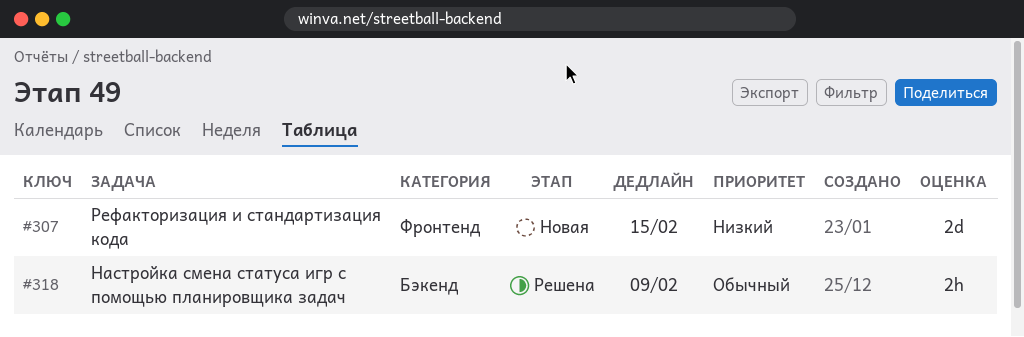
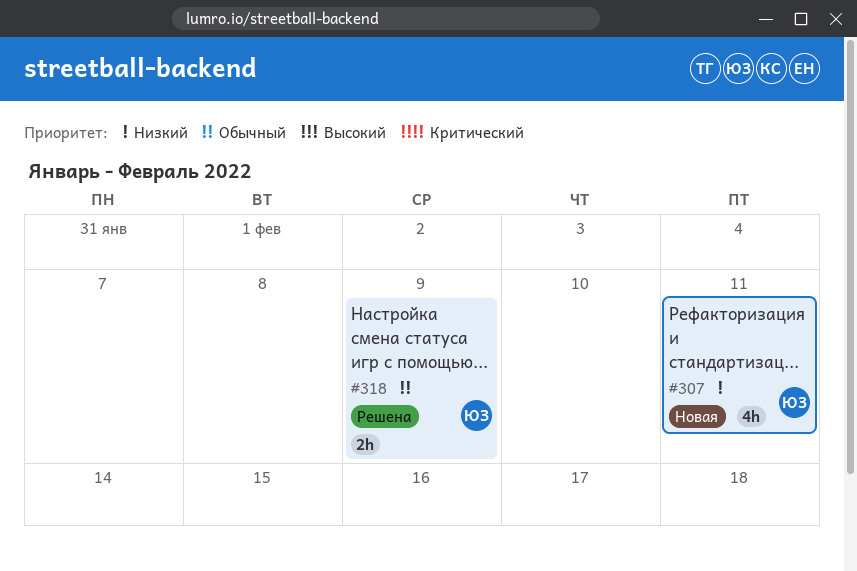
#307, estimate: 2d -> 4h
#307, due: Feb 15 -> Feb 11

